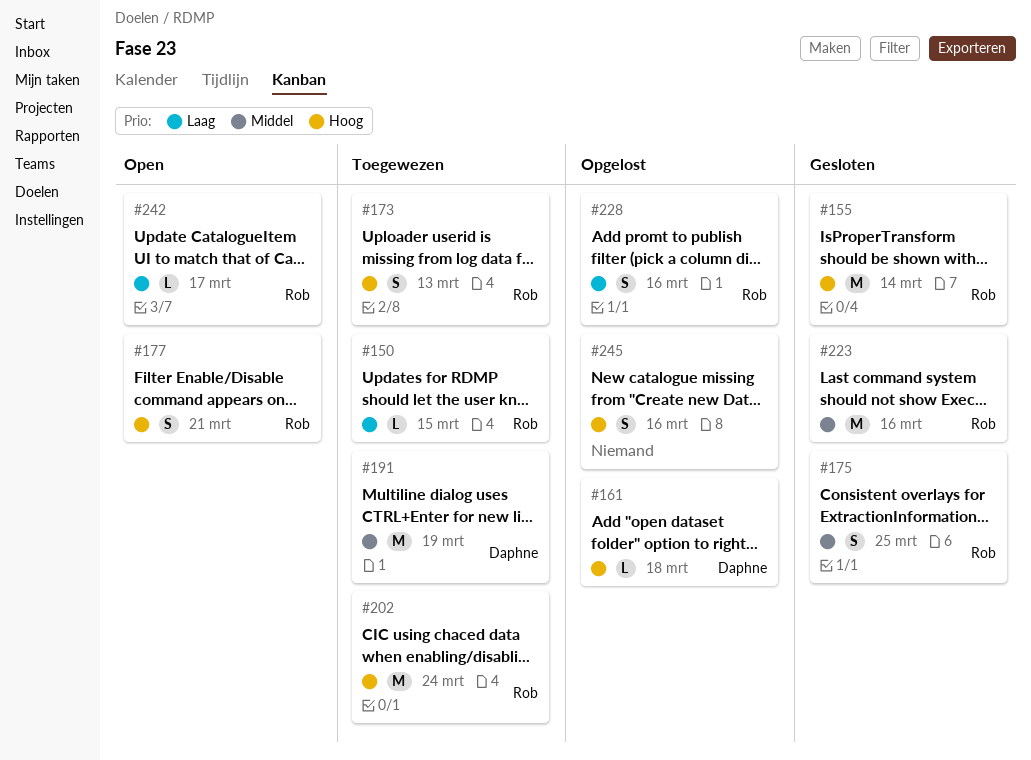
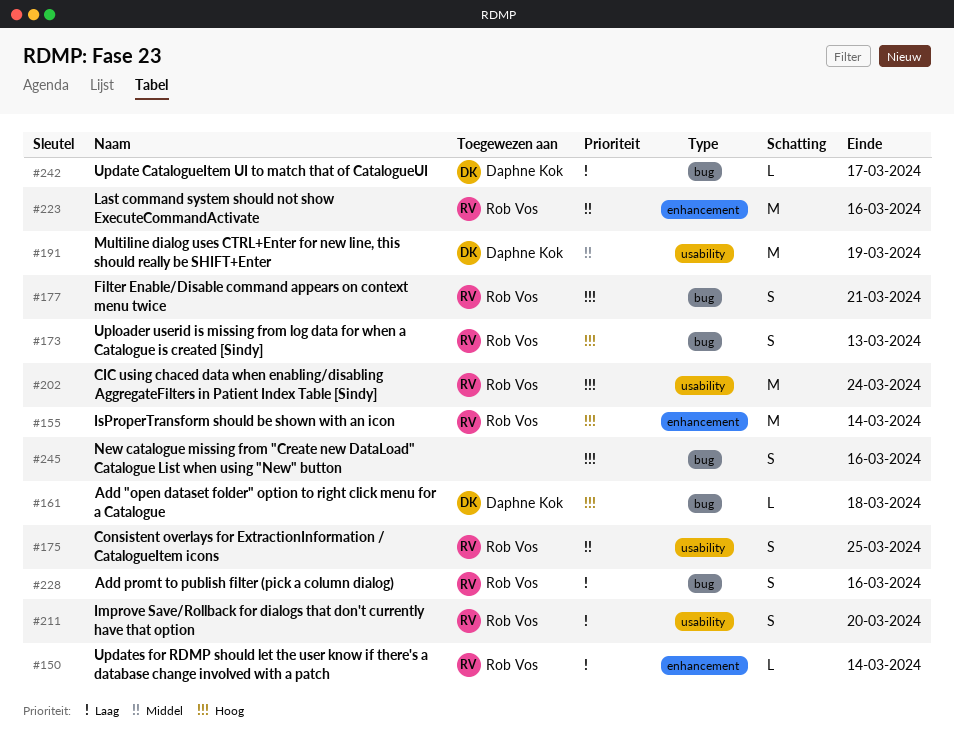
#150, due: Mar 15 -> Mar 14
#211: none -> present
#242, owner: Rob Vos -> Daphne Kok

